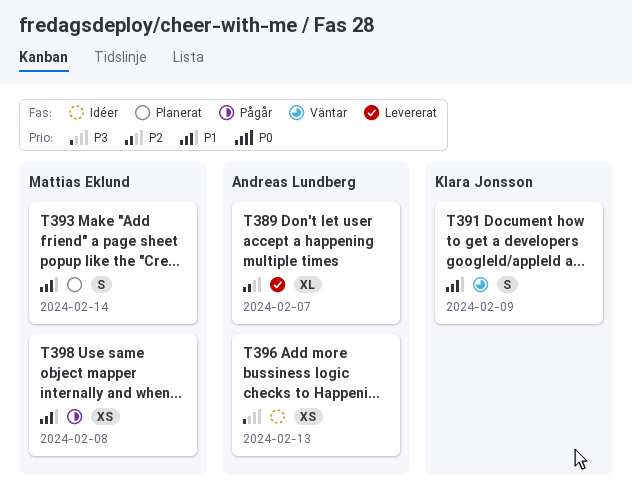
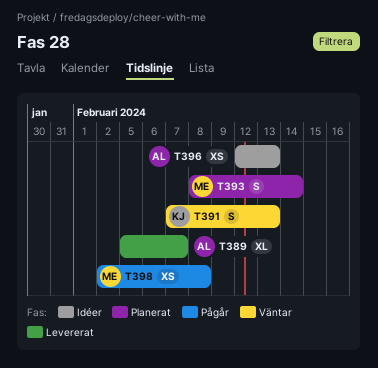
T391, due: Feb 9 -> Feb 13

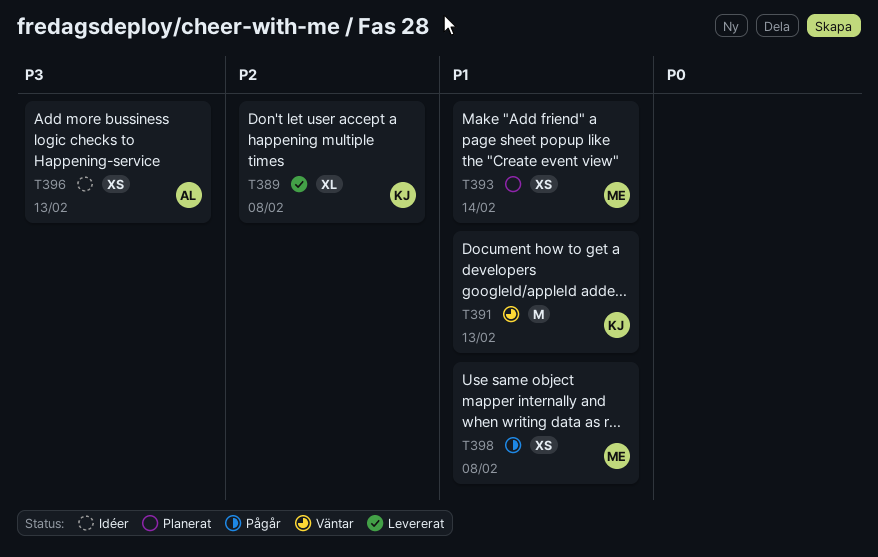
T389, owner: AL -> KJ
T389, due: Feb 7 -> Feb 8
T391, estimate: S -> M
T393, estimate: S -> XS

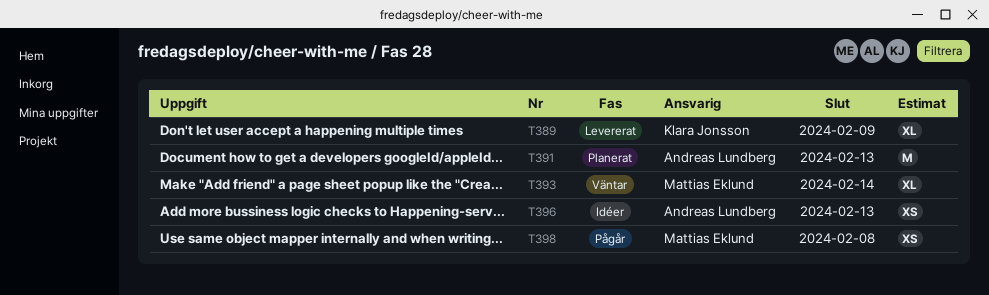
T389, due: Feb 8 -> Feb 9
T391, status: Väntar -> Planerat
T391, owner: Klara Jonsson -> Andreas Lundberg
T393, status: Planerat -> Väntar
T393, estimate: XS -> XL

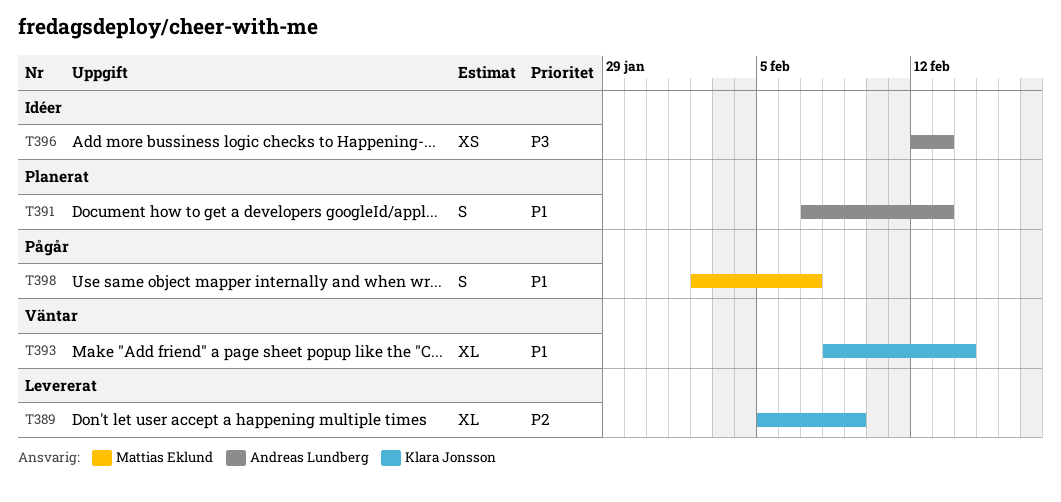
T391, estimate: M -> S
T393, owner: Mattias Eklund -> Klara Jonsson
T398, estimate: XS -> S
T398, due: Feb 8 -> Feb 7

